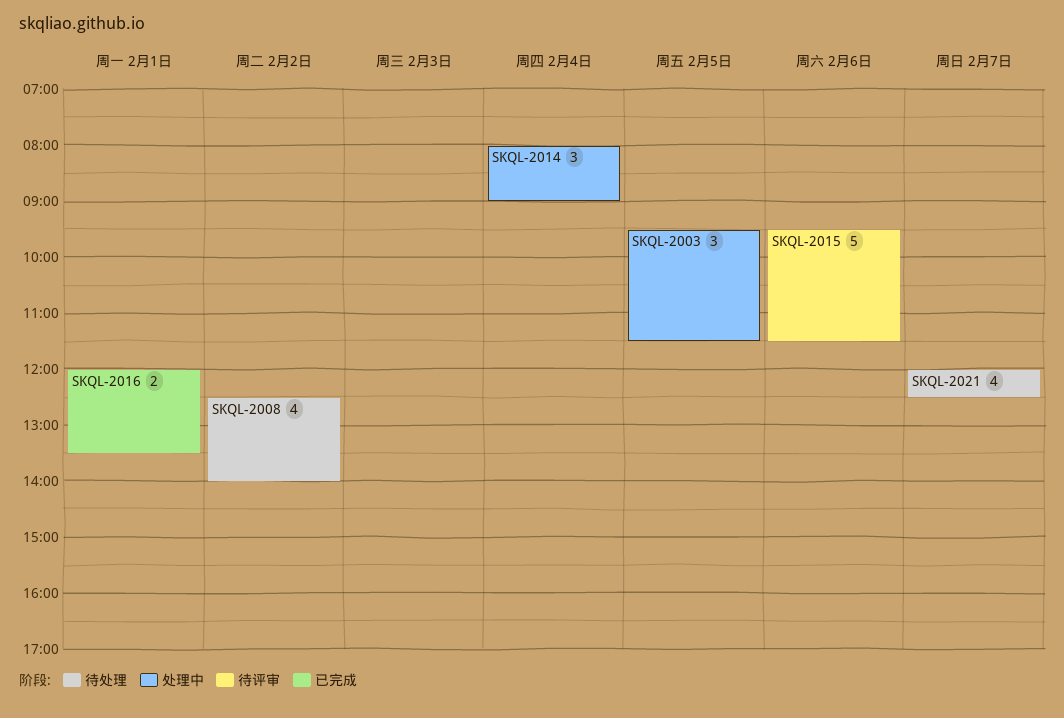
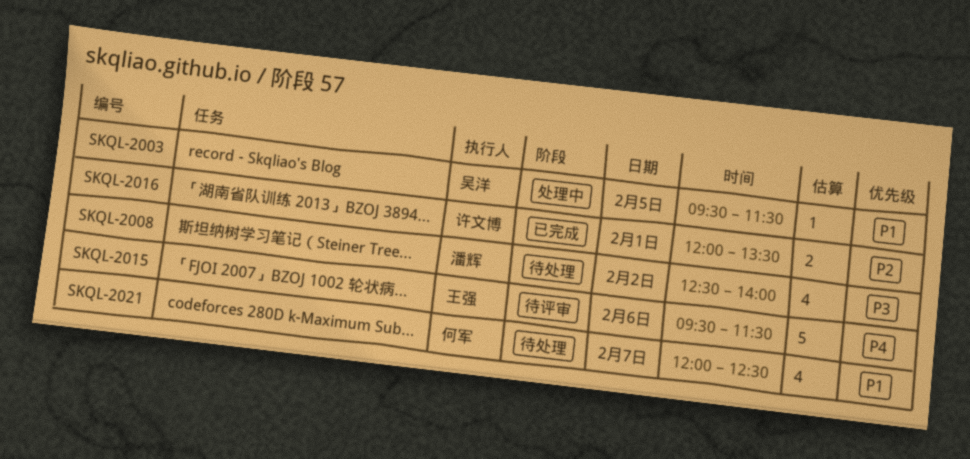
SKQL-2003, estimate: 3 -> 1
SKQL-2014: present -> none

